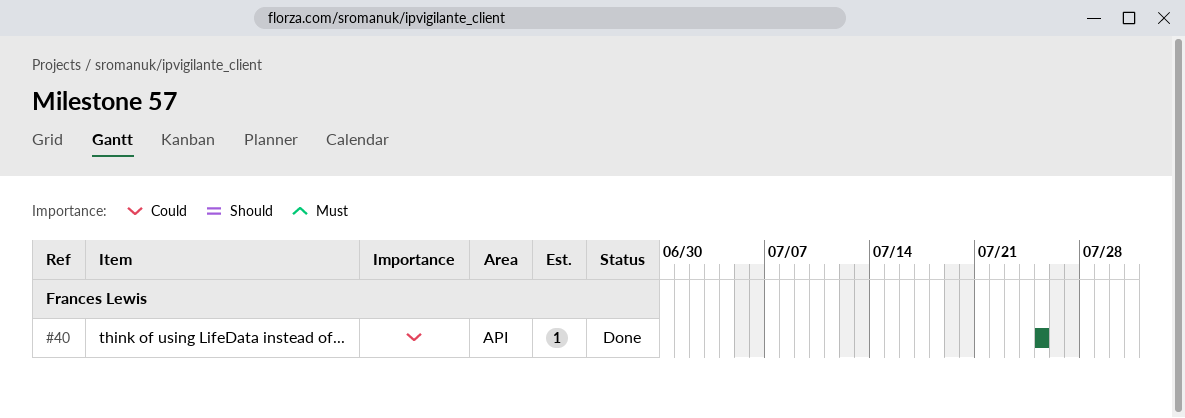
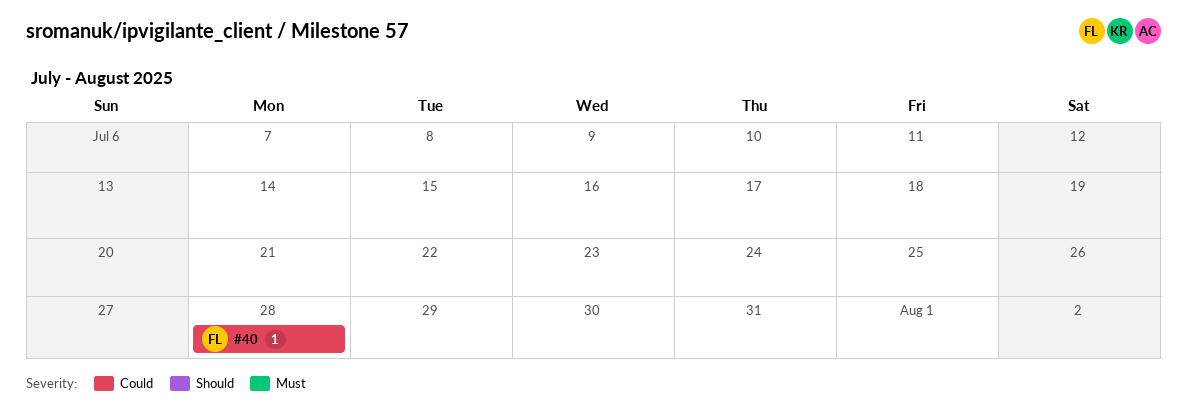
#40, start: Jul 25 -> Jul 28
#40, due: Jul 25 -> Jul 28

